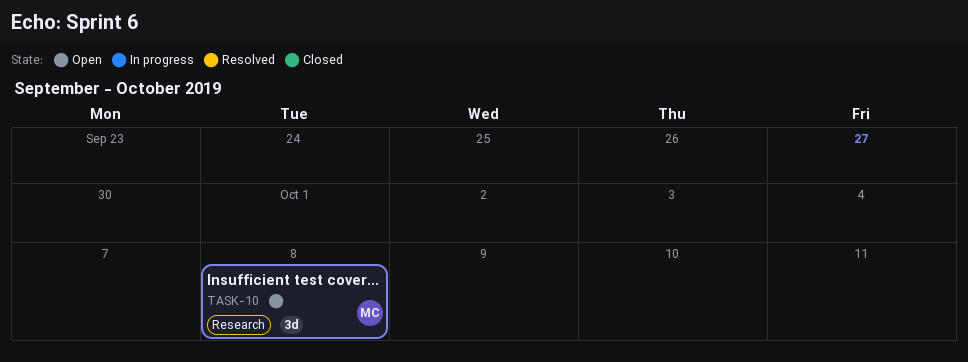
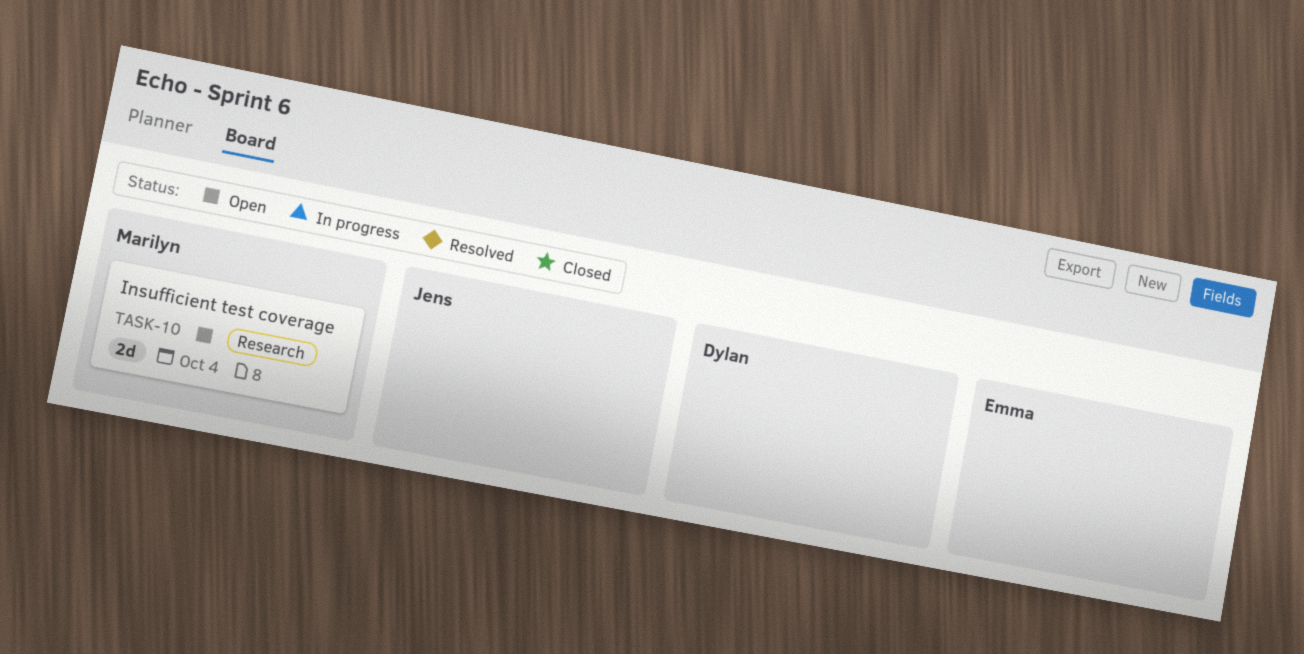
TASK-10, estimate: 3d -> 2d
TASK-10, due: Oct 8 -> Oct 4

